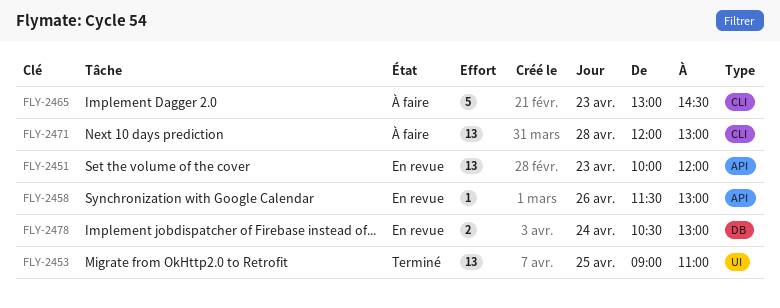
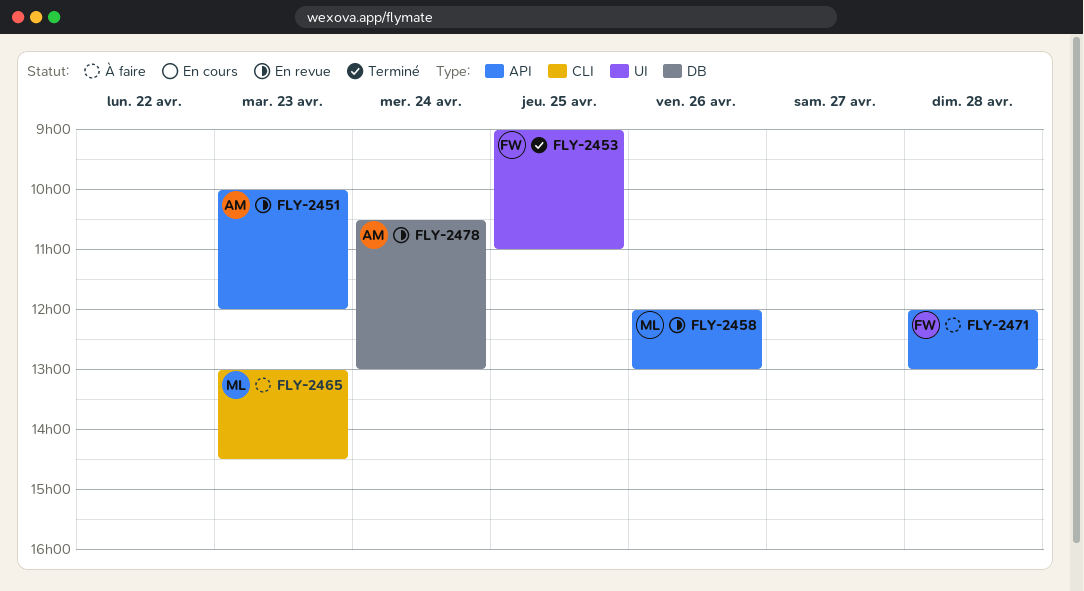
FLY-2458, begins: 11:30 -> 12:00
FLY-2471, label: CLI -> API

